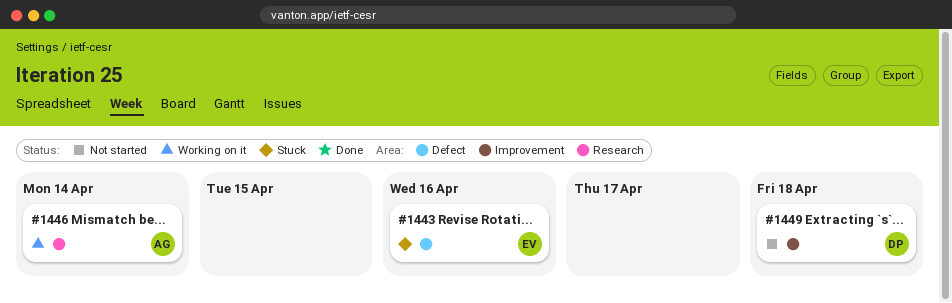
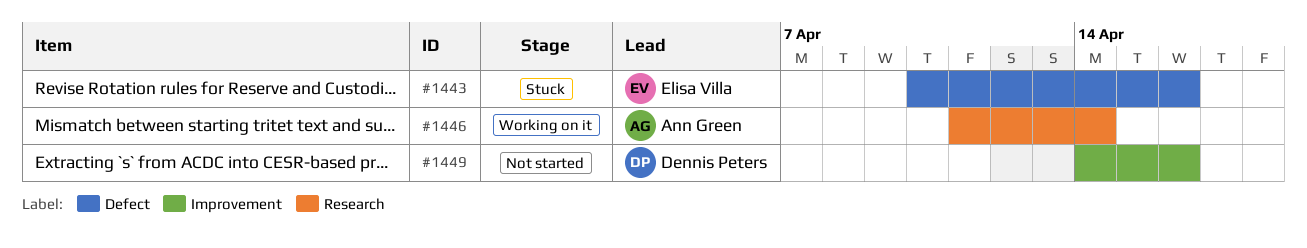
#1449, due: Apr 18 -> Apr 16

